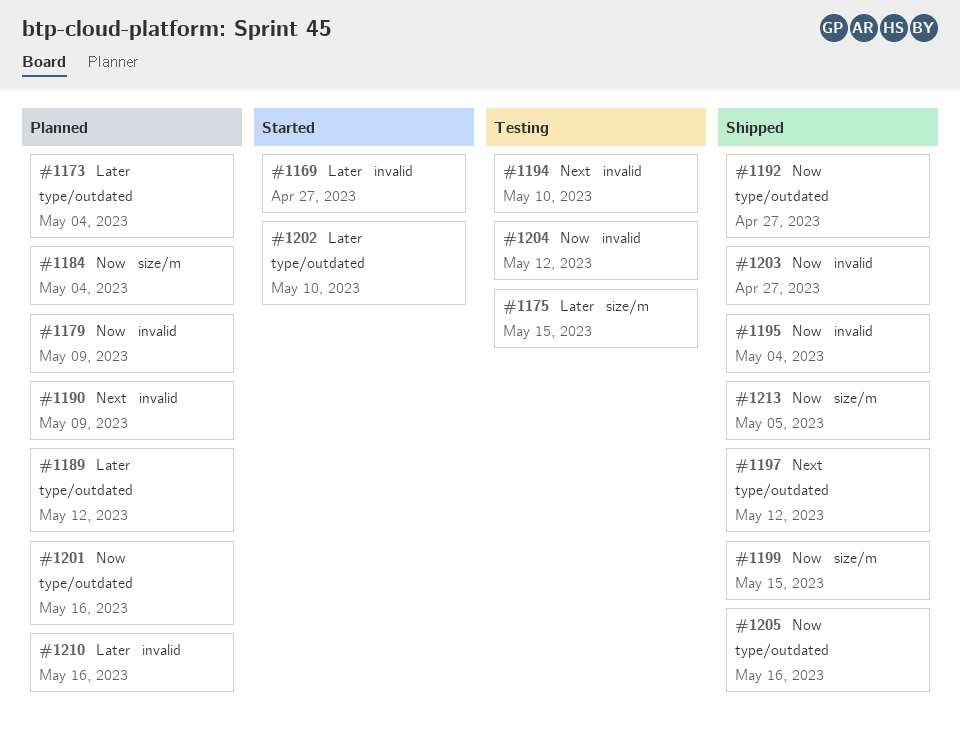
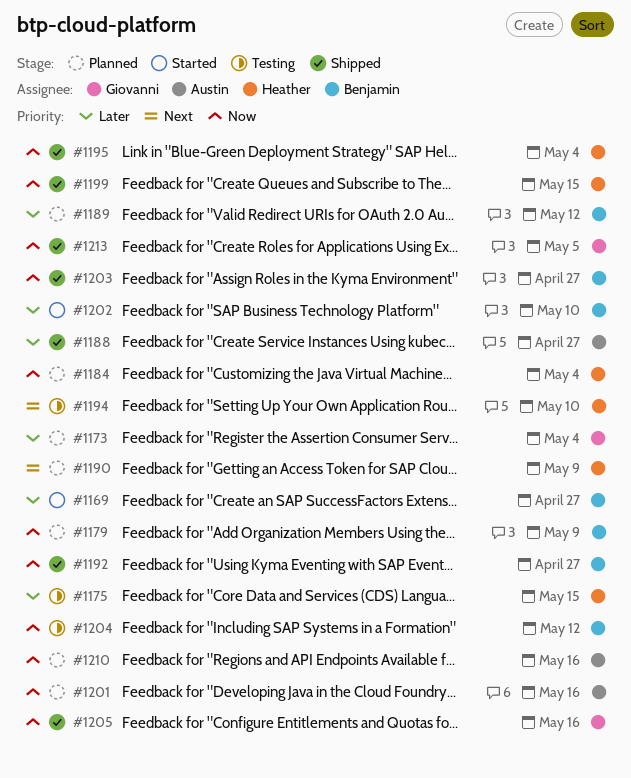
#1188: none -> present
#1197: present -> none
#1210, priority: Later -> Now

